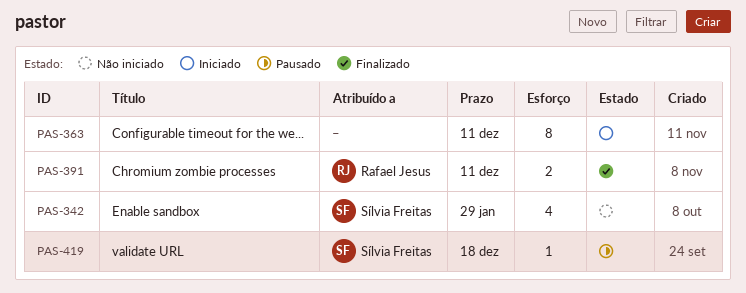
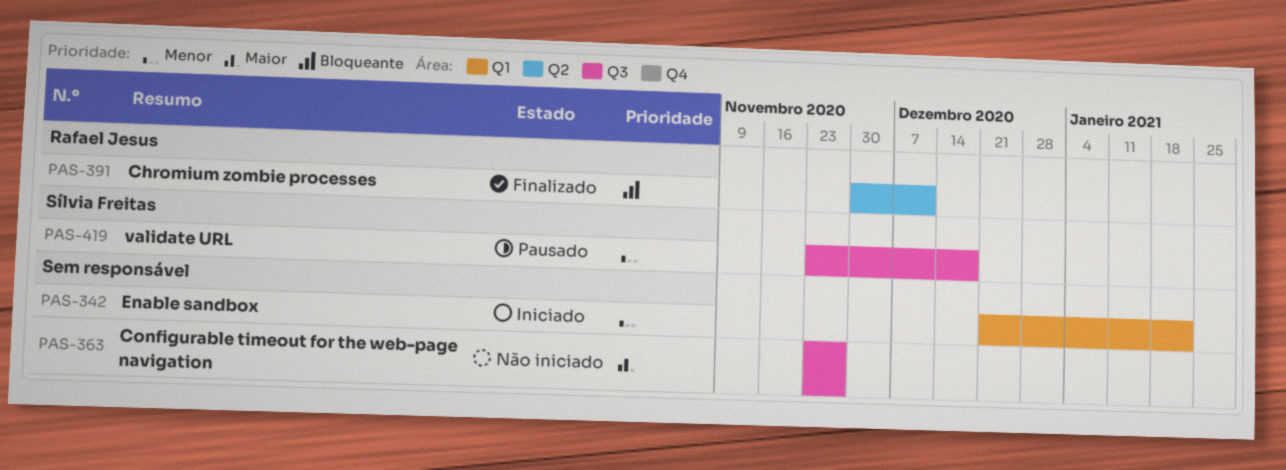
PAS-342, status: Não iniciado -> Iniciado
PAS-342, owner: Sílvia Freitas -> none
PAS-342, due: Jan 29 -> Jan 22
PAS-363, status: Iniciado -> Não iniciado
PAS-363, due: Dec 11 -> Nov 27

